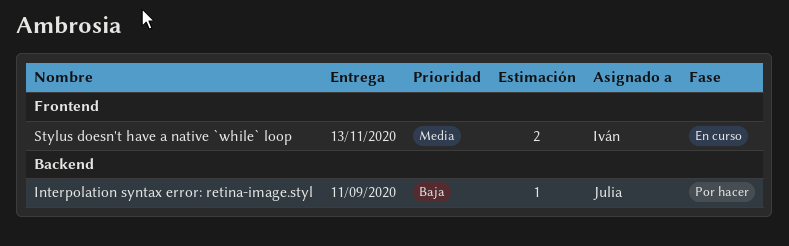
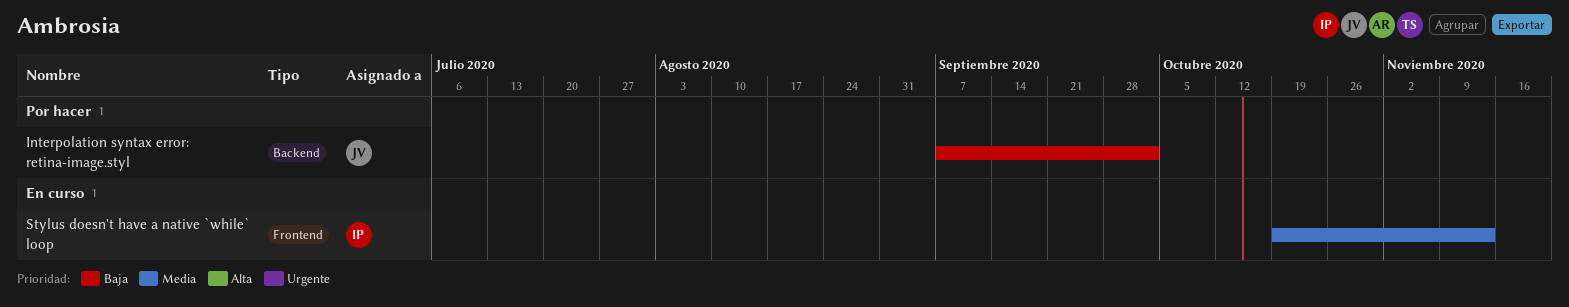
Interpolation syntax error: retina-image.styl, due: Sep 11 -> Oct 2

